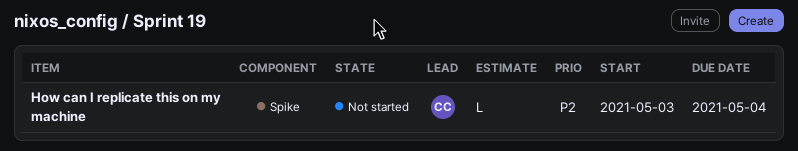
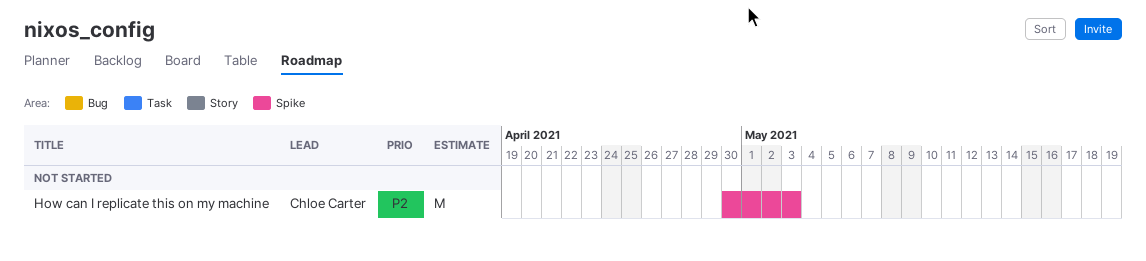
How can I replicate this on my machine, estimate: L -> M
How can I replicate this on my machine, start: May 3 -> Apr 30
How can I replicate this on my machine, due: May 4 -> May 3

